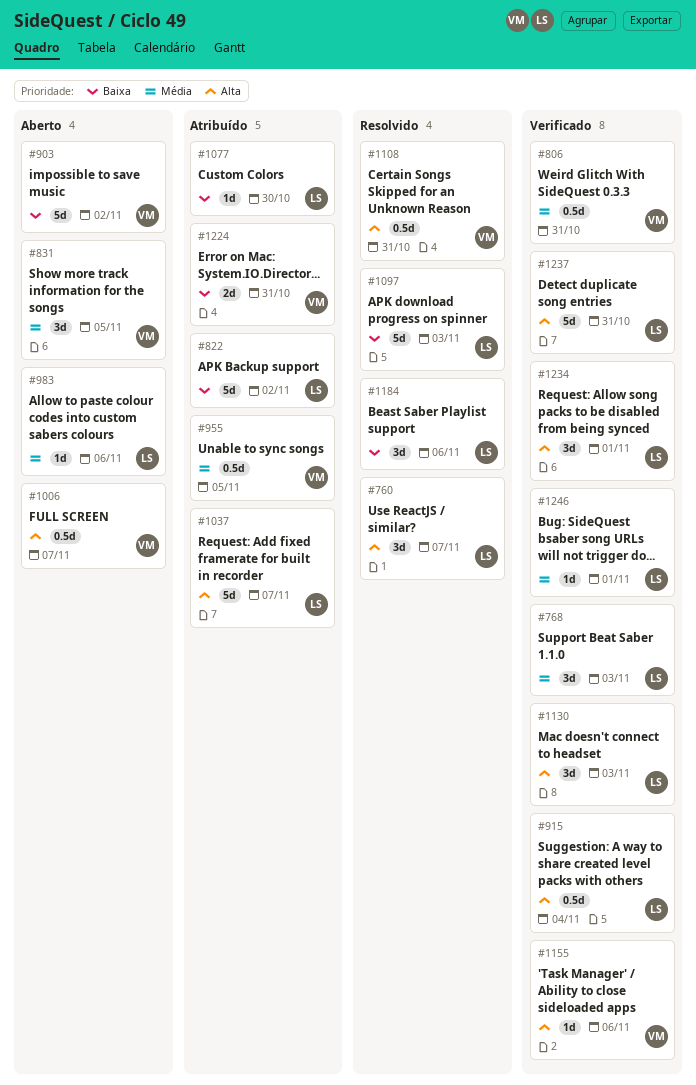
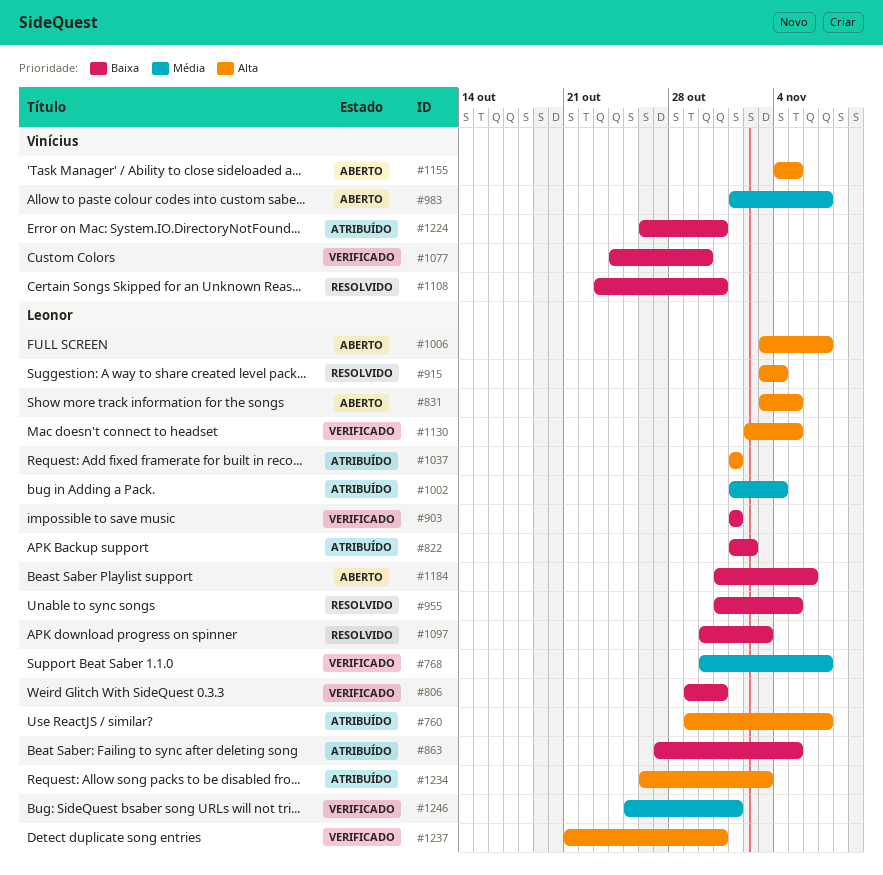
#760, status: Resolvido -> Atribuído
#768, due: Nov 3 -> Nov 7
#806, owner: Vinícius -> Leonor
#806, priority: Média -> Baixa
#831, owner: Vinícius -> Leonor
#831, priority: Média -> Alta
#863: none -> present
#903, status: Aberto -> Verificado
#903, owner: Vinícius -> Leonor
#903, due: Nov 2 -> Nov 1
#915, status: Verificado -> Resolvido
#955, status: Atribuído -> Resolvido
#955, owner: Vinícius -> Leonor
#955, priority: Média -> Baixa
#983, owner: Leonor -> Vinícius
#983, due: Nov 6 -> Nov 7
#1002: none -> present
#1006, owner: Vinícius -> Leonor
#1037, due: Nov 7 -> Nov 1
#1077, status: Atribuído -> Verificado
#1077, owner: Leonor -> Vinícius
#1108, priority: Alta -> Baixa
#1130, due: Nov 3 -> Nov 5
#1155, status: Verificado -> Aberto
#1155, due: Nov 6 -> Nov 5
#1184, status: Resolvido -> Aberto
#1234, status: Verificado -> Atribuído
#1234, due: Nov 1 -> Nov 3

